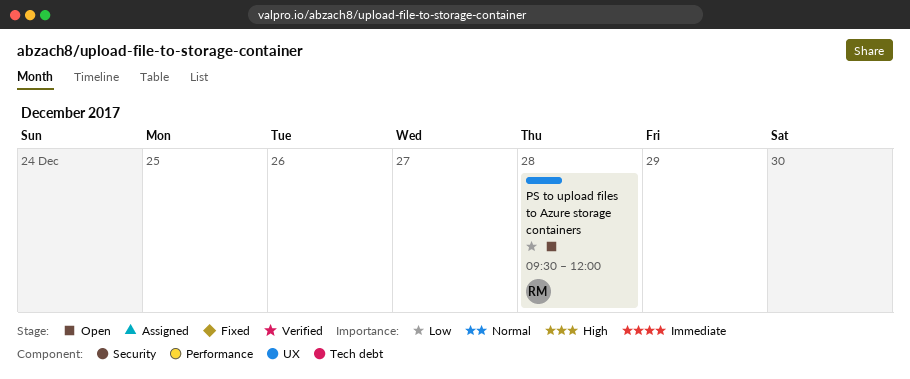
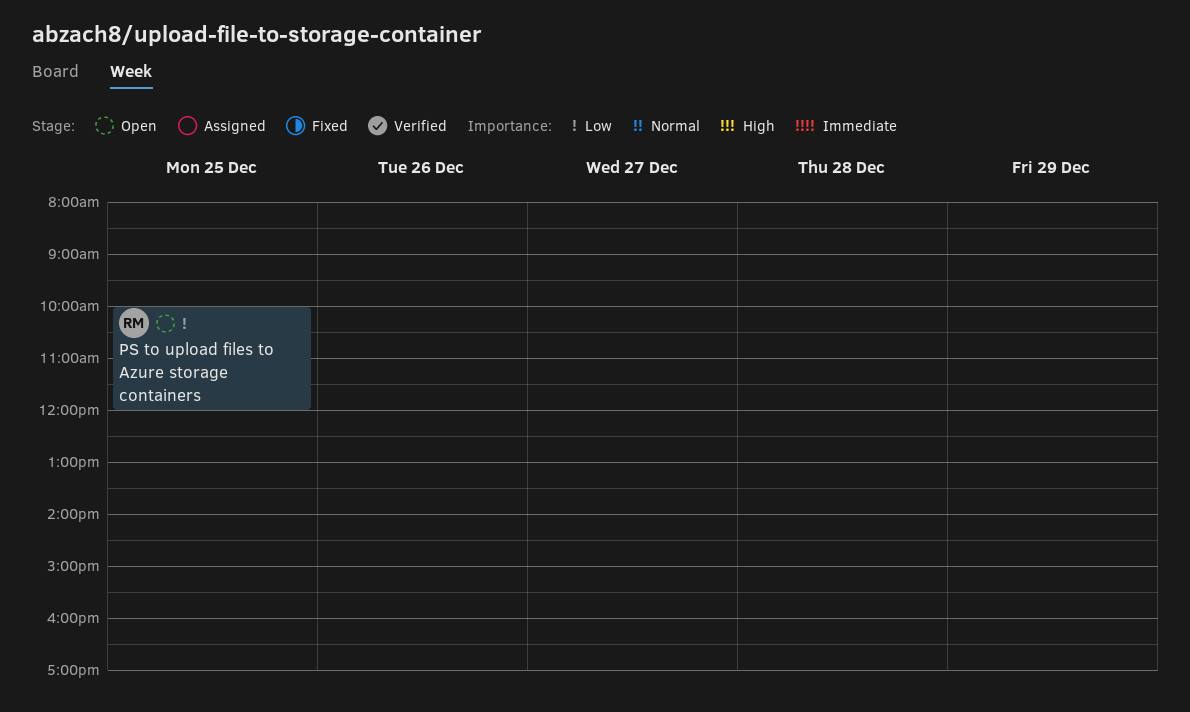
PS to upload files to Azure storage containers, day: Dec 28 -> Dec 25
PS to upload files to Azure storage containers, begins: 09:30 -> 10:00

